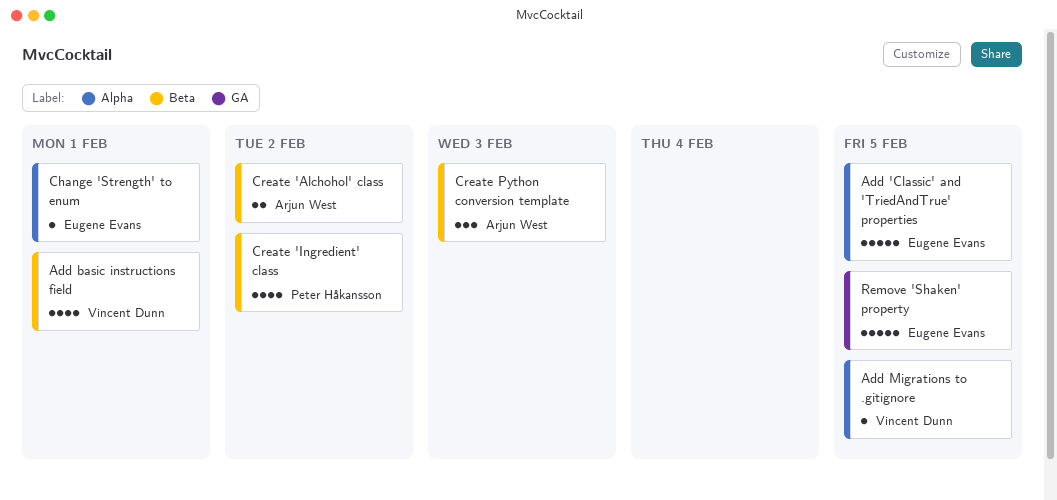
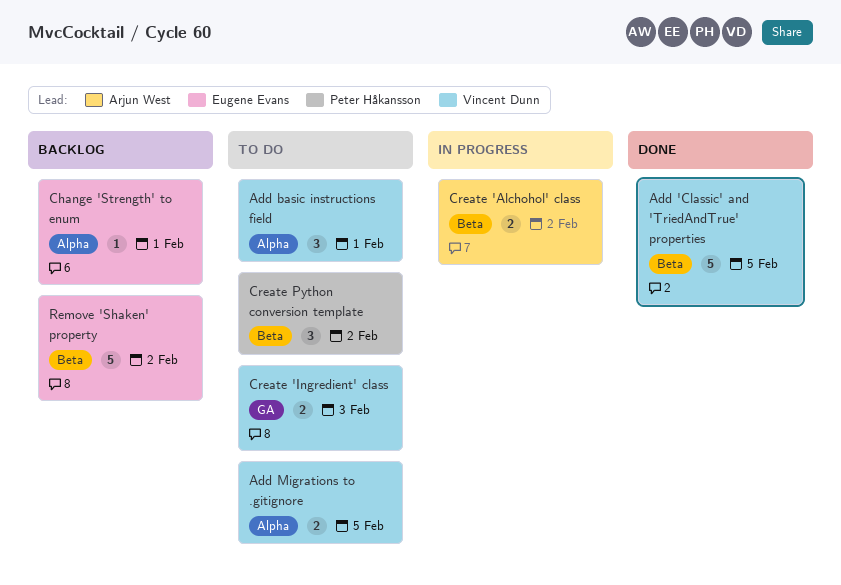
Add 'Classic' and 'TriedAndTrue' properties, owner: Eugene Evans -> Vincent Dunn
Add 'Classic' and 'TriedAndTrue' properties, label: Alpha -> Beta
Add basic instructions field, label: Beta -> Alpha
Add basic instructions field, estimate: 4 -> 3
Add Migrations to .gitignore, estimate: 1 -> 2
Create 'Ingredient' class, owner: Peter Håkansson -> Vincent Dunn
Create 'Ingredient' class, label: Beta -> GA
Create 'Ingredient' class, estimate: 4 -> 2
Create 'Ingredient' class, due: Feb 2 -> Feb 3
Create Python conversion template, owner: Arjun West -> Peter Håkansson
Create Python conversion template, due: Feb 3 -> Feb 2
Remove 'Shaken' property, label: GA -> Beta
Remove 'Shaken' property, due: Feb 5 -> Feb 2

